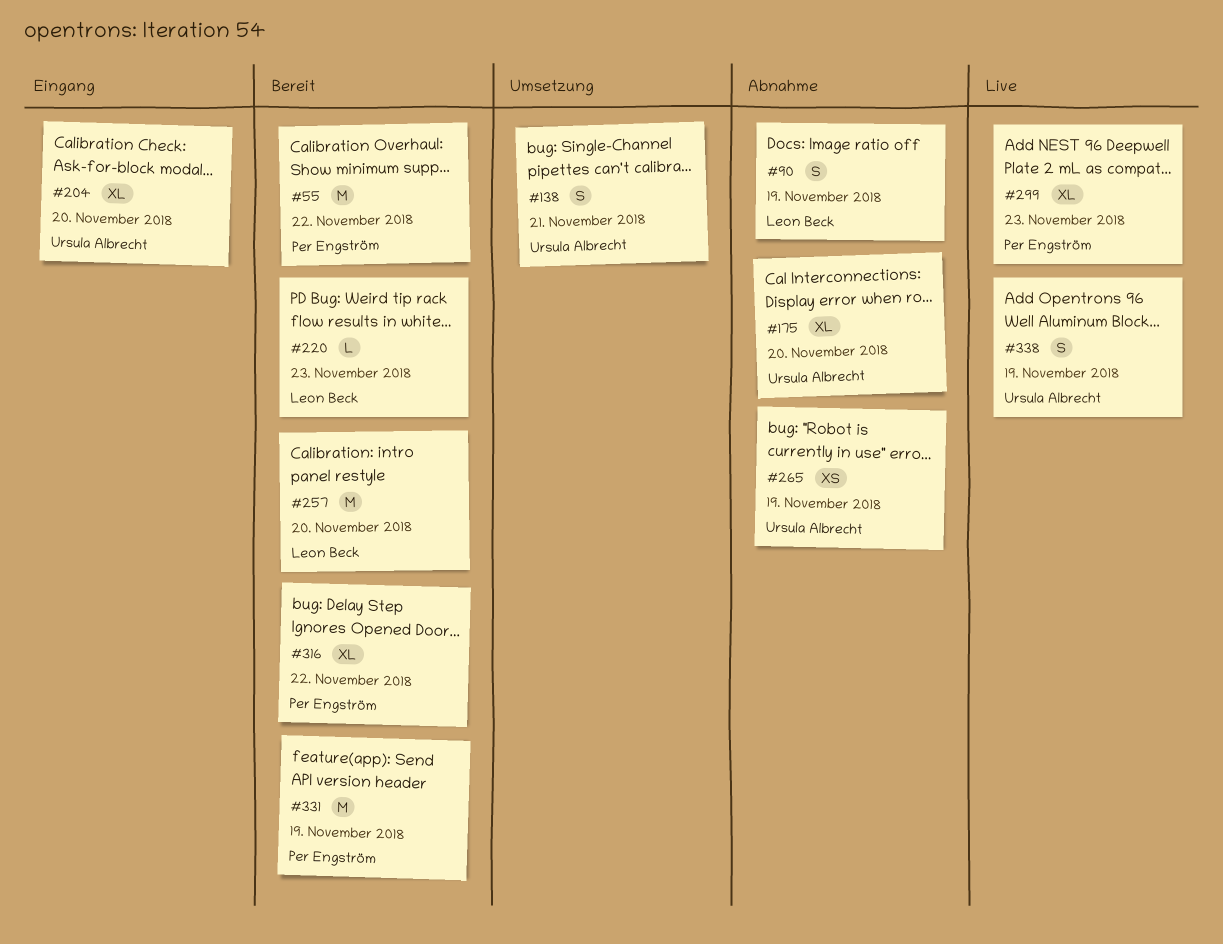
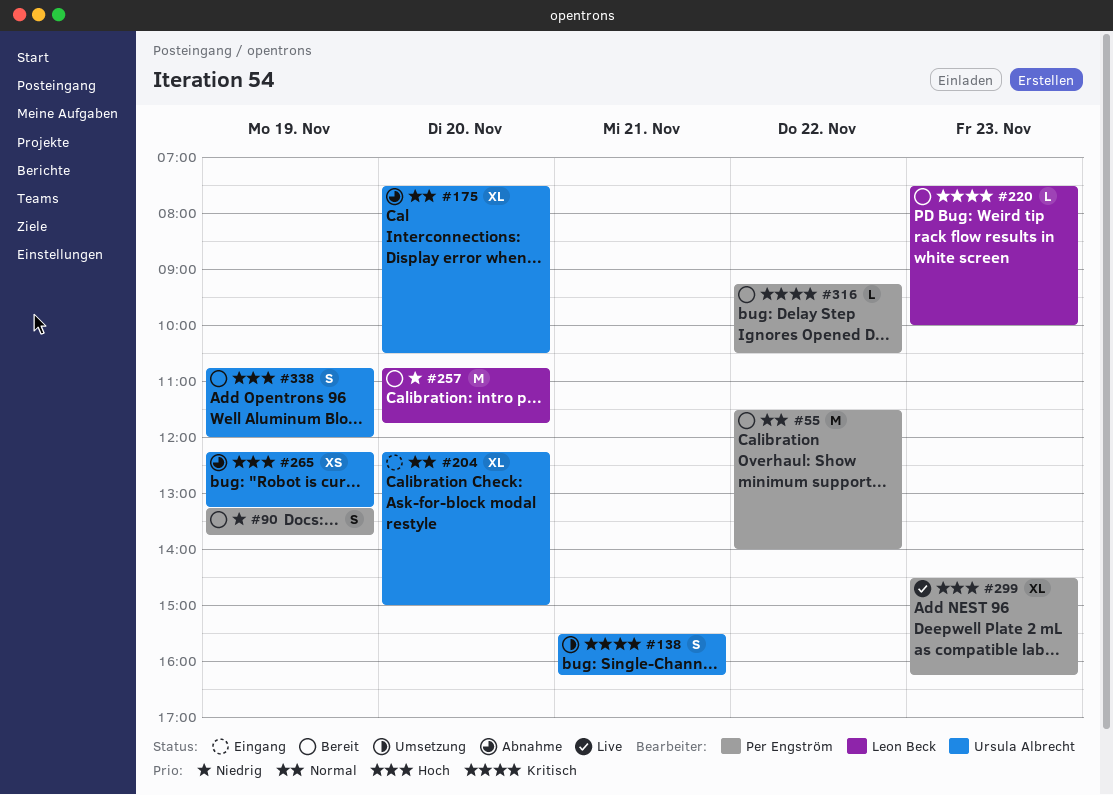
#90, status: Abnahme -> Bereit
#90, owner: Leon Beck -> Per Engström
#316, estimate: XL -> L
#331: present -> none
#338, status: Live -> Bereit

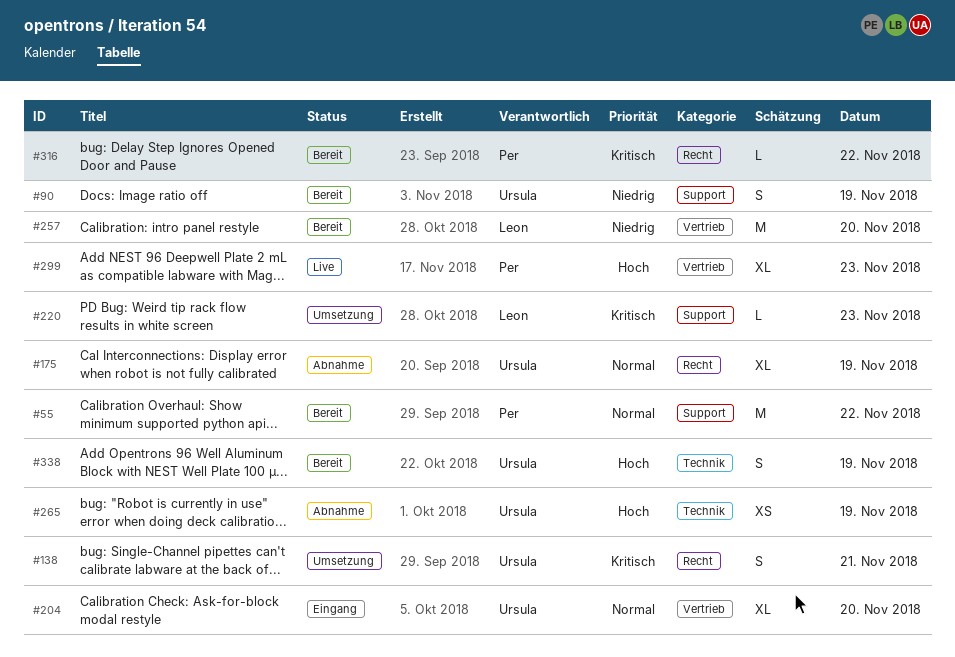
#90, owner: Per Engström -> Ursula Albrecht
#175, day: Nov 20 -> Nov 19
#220, status: Bereit -> Umsetzung

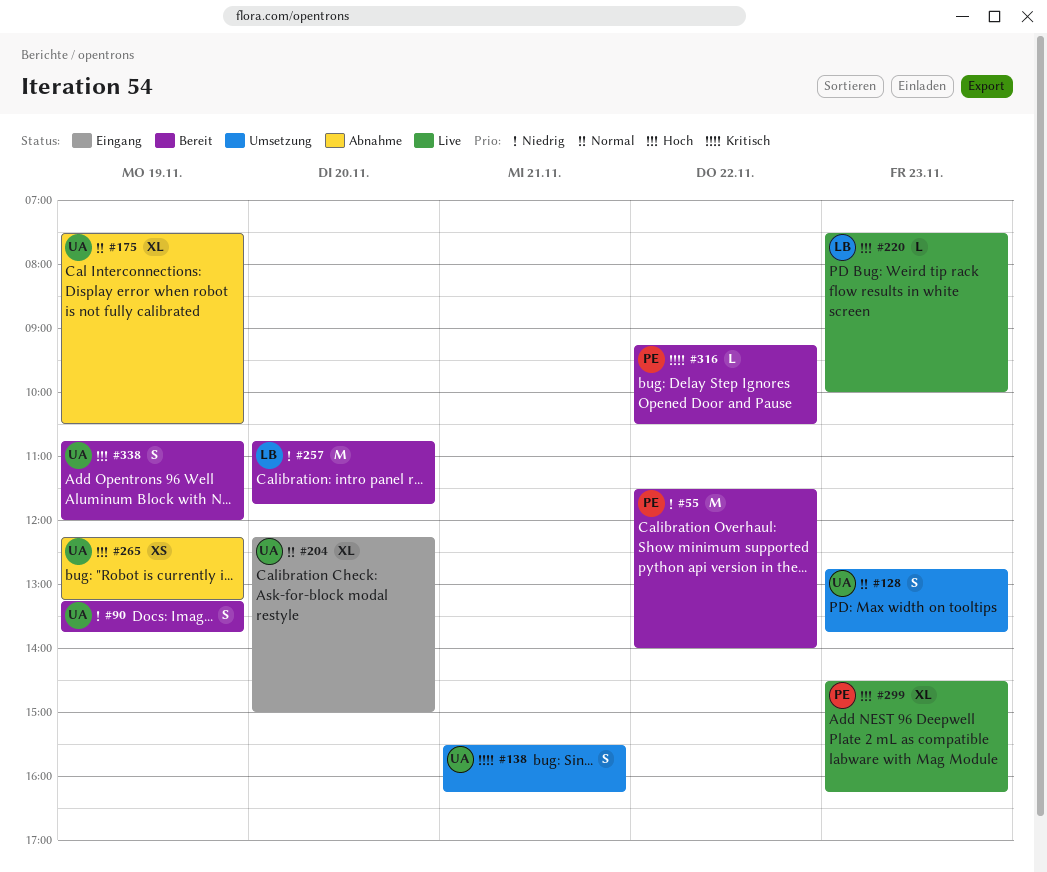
#55, priority: Normal -> Niedrig
#128: none -> present
#220, status: Umsetzung -> Live
#220, priority: Kritisch -> Hoch

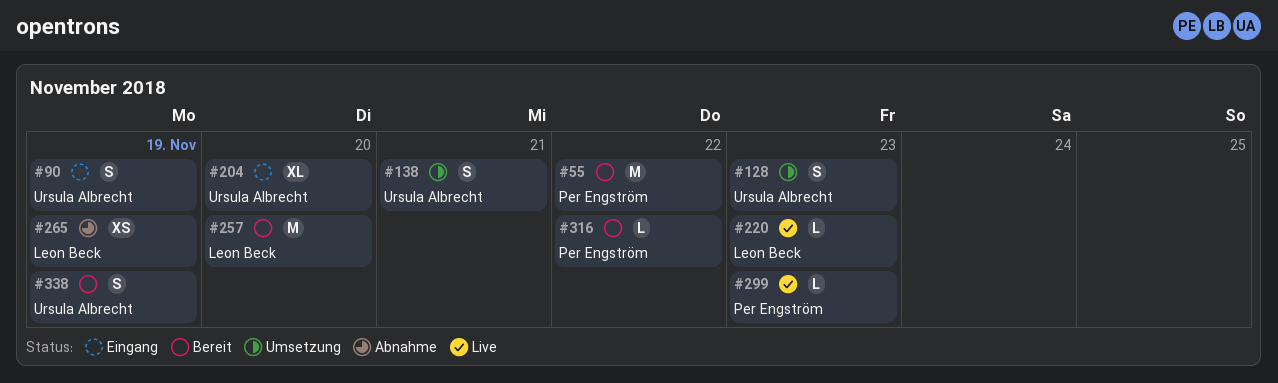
#90, status: Bereit -> Eingang
#175: present -> none
#265, owner: Ursula Albrecht -> Leon Beck
#299, estimate: XL -> L

